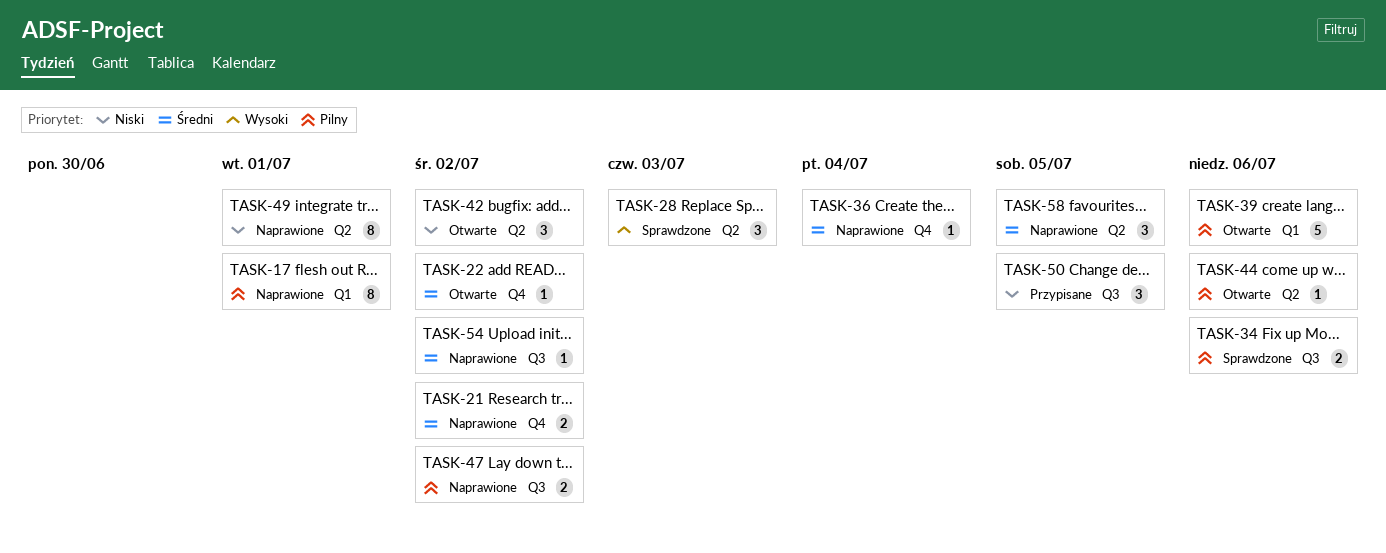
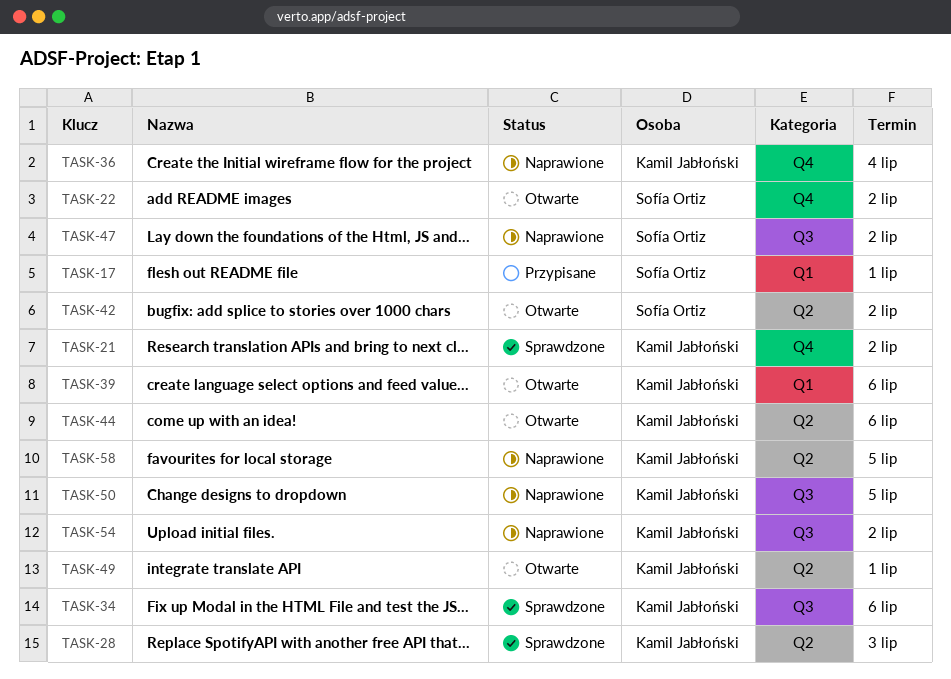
TASK-17, status: Naprawione -> Przypisane
TASK-21, status: Naprawione -> Sprawdzone
TASK-49, status: Naprawione -> Otwarte
TASK-50, status: Przypisane -> Naprawione

